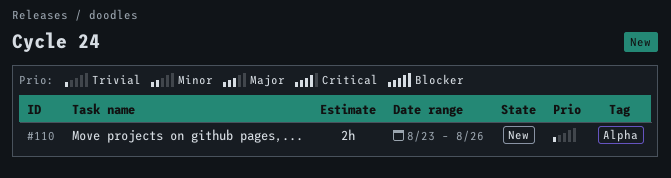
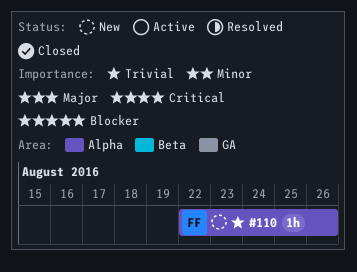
#110, estimate: 2h -> 1h
#110, start: Aug 23 -> Aug 22

